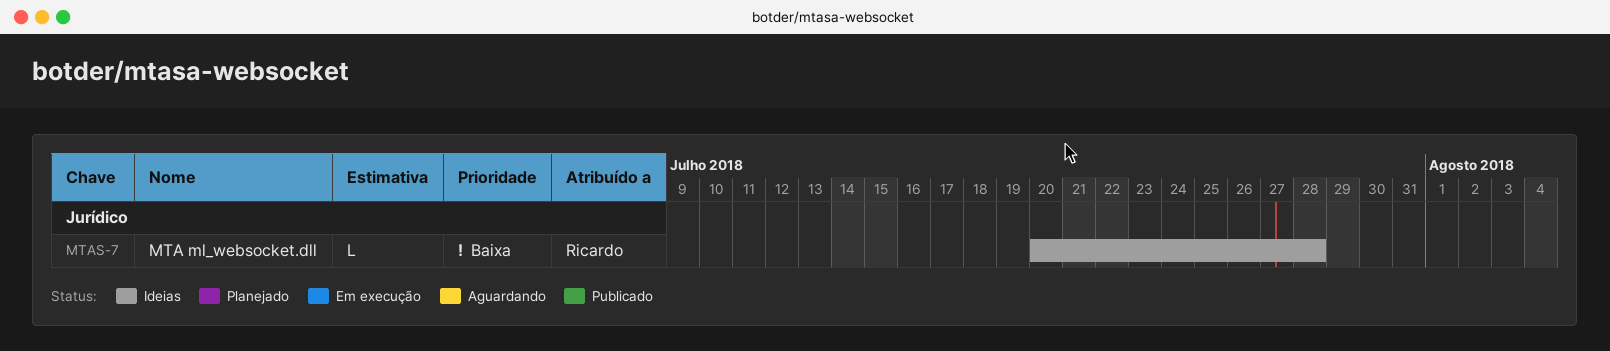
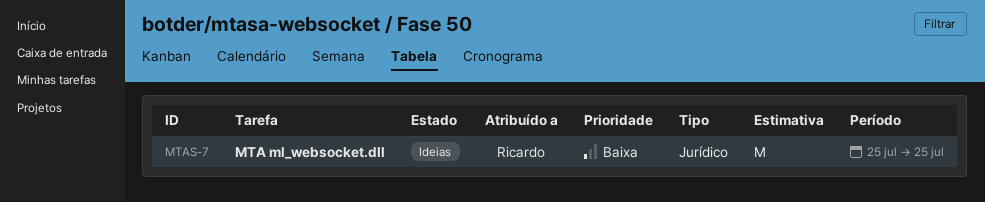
MTAS-7, estimate: L -> M
MTAS-7, start: Jul 20 -> Jul 25
MTAS-7, due: Jul 28 -> Jul 25

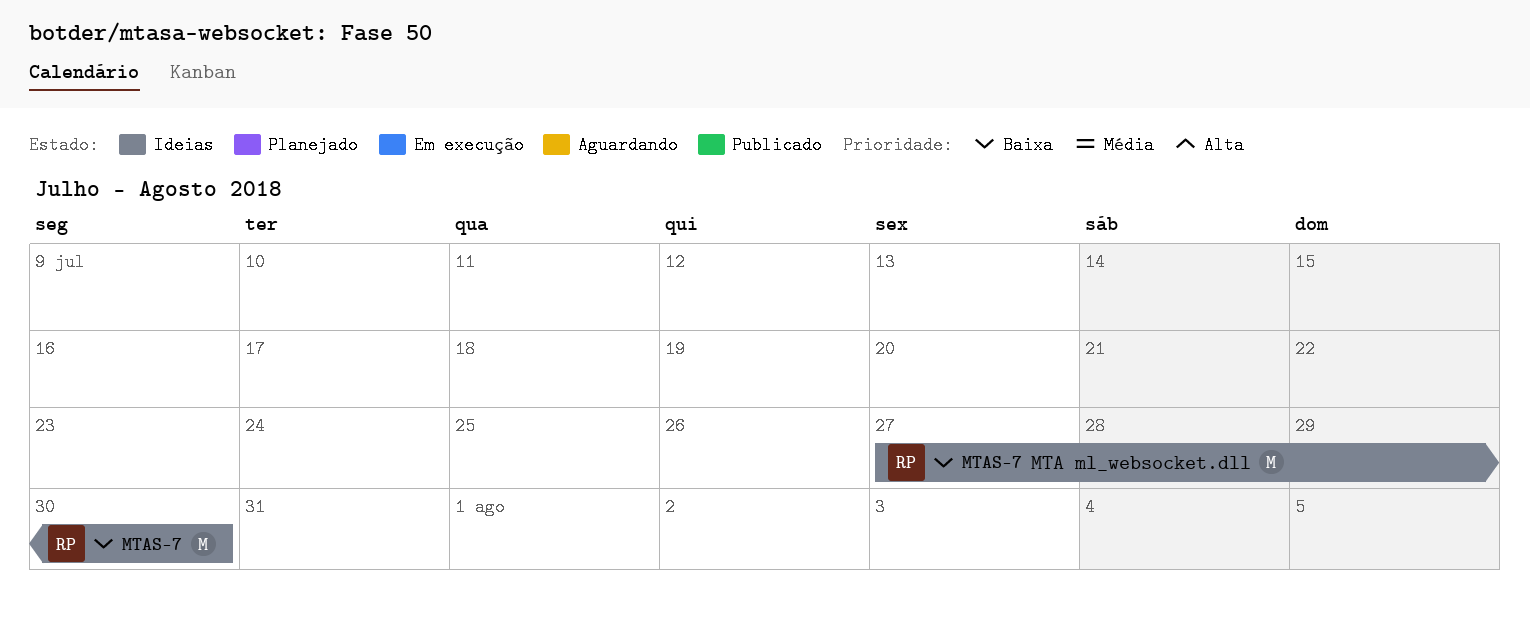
MTAS-7, start: Jul 25 -> Jul 27
MTAS-7, due: Jul 25 -> Jul 30

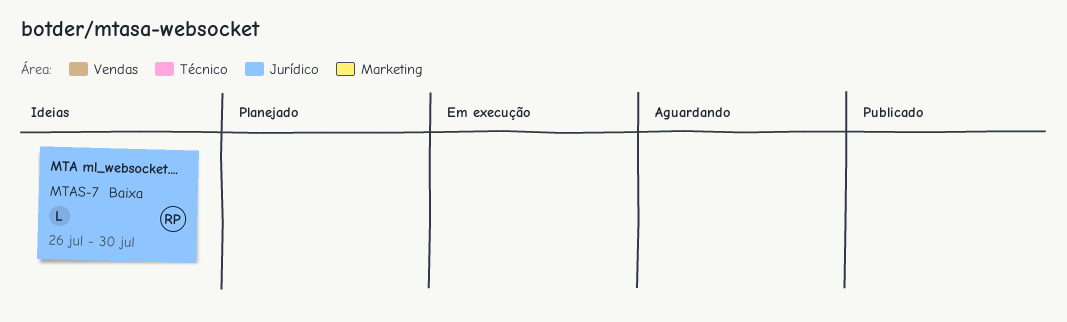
MTAS-7, estimate: M -> L
MTAS-7, start: Jul 27 -> Jul 26

